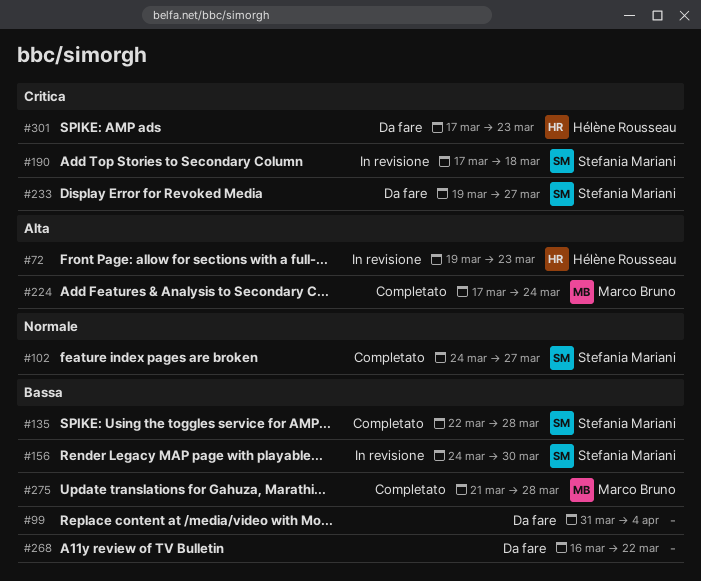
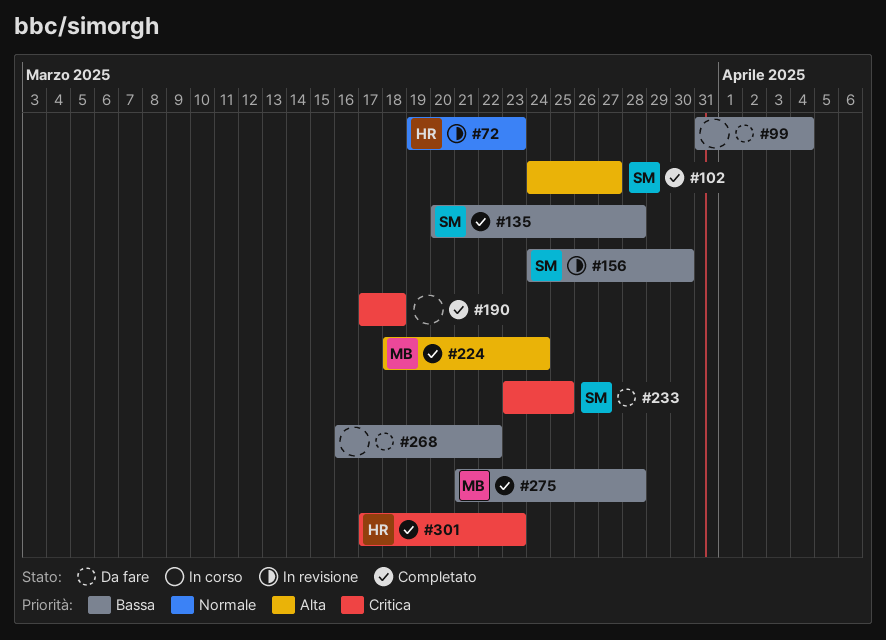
#72, priority: Alta -> Normale
#102, priority: Normale -> Alta
#135, start: Mar 22 -> Mar 20
#190, status: In revisione -> Completato
#190, owner: Stefania Mariani -> none
#224, start: Mar 17 -> Mar 18
#233, start: Mar 19 -> Mar 23
#233, due: Mar 27 -> Mar 25
#301, status: Da fare -> Completato

